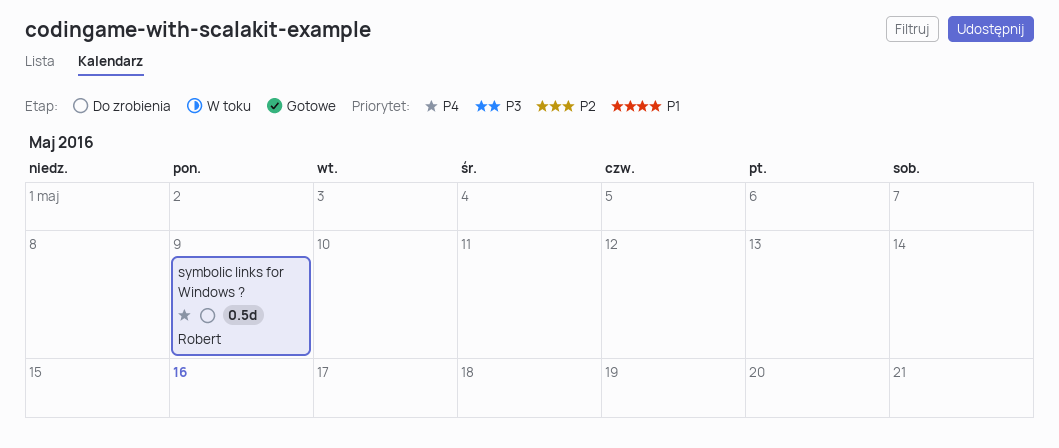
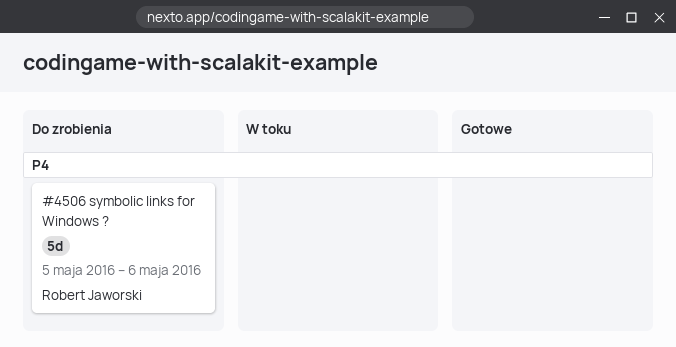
symbolic links for Windows ?, estimate: 0.5d -> 5d
symbolic links for Windows ?, due: May 9 -> May 6

